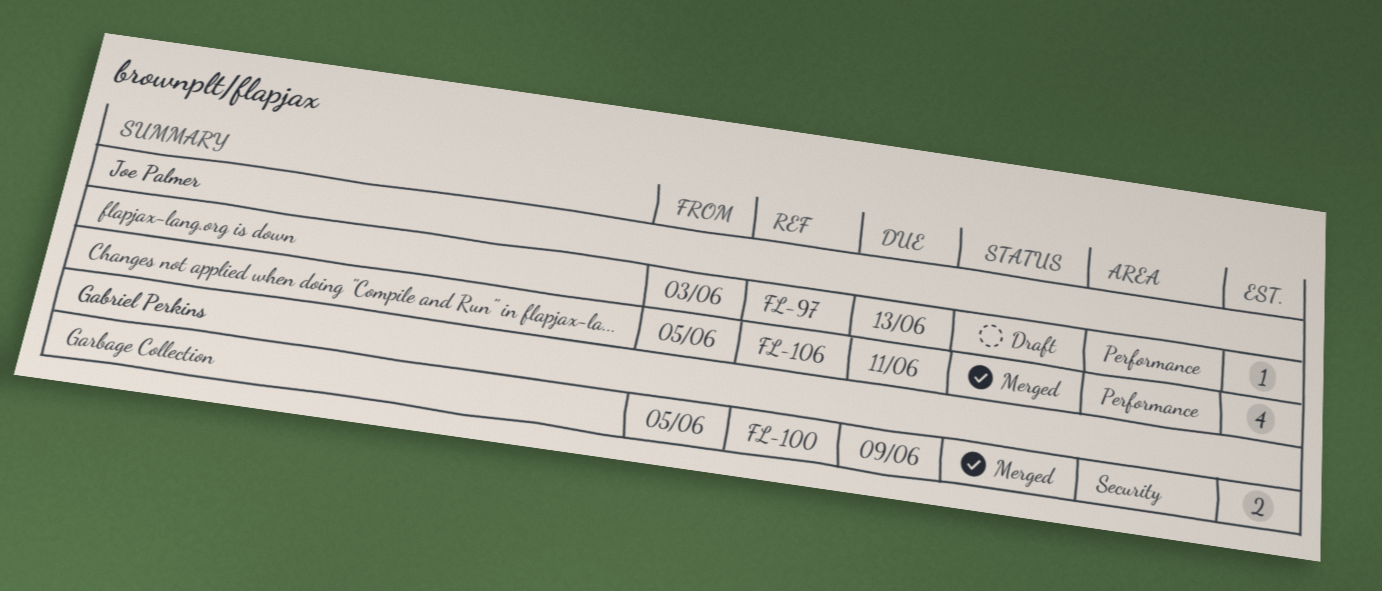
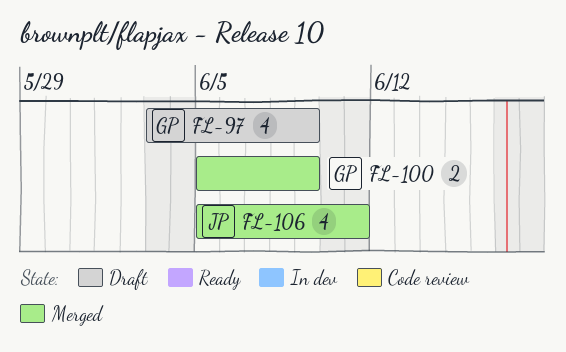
FL-97, owner: Joe Palmer -> Gabriel Perkins
FL-97, estimate: 1 -> 4
FL-97, due: Jun 13 -> Jun 9

